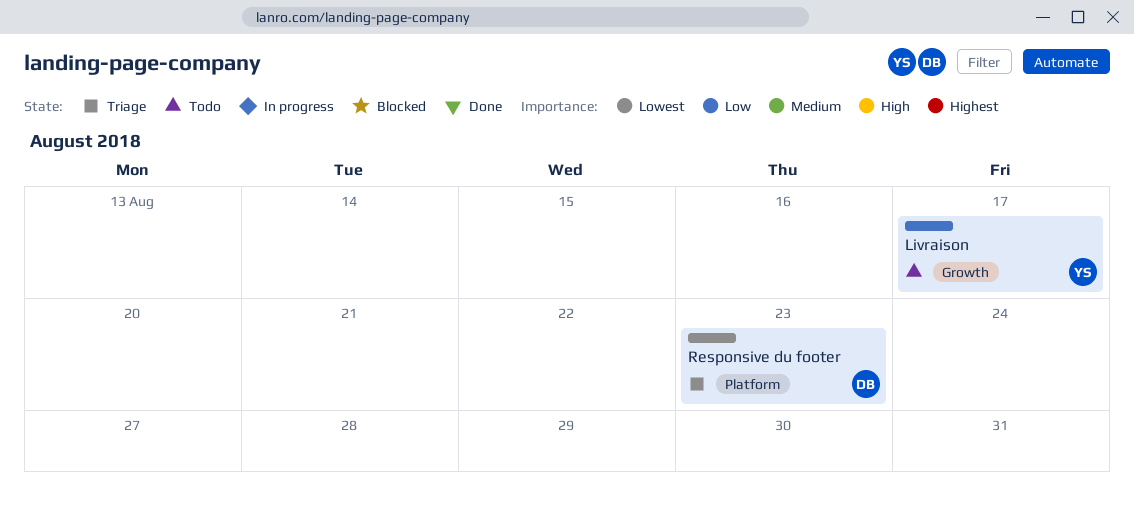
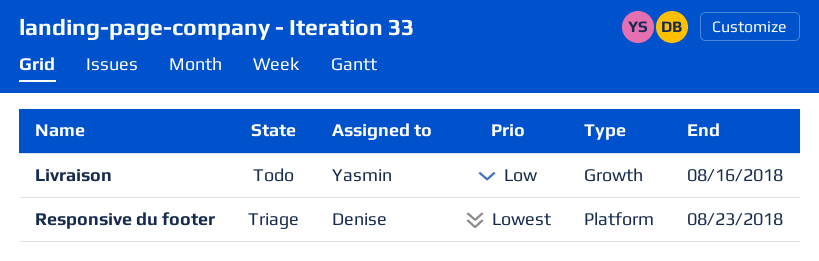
Livraison, due: Aug 17 -> Aug 16

